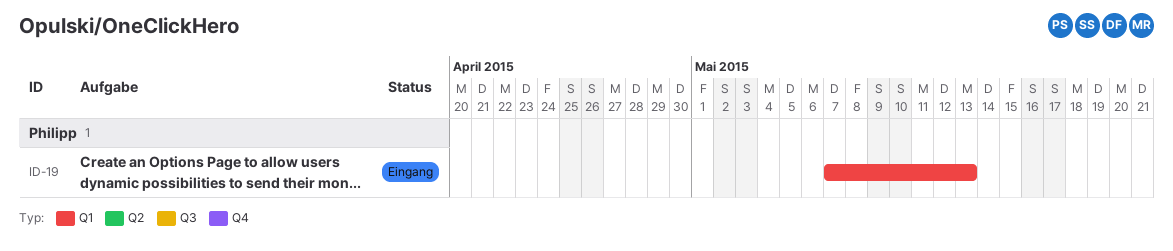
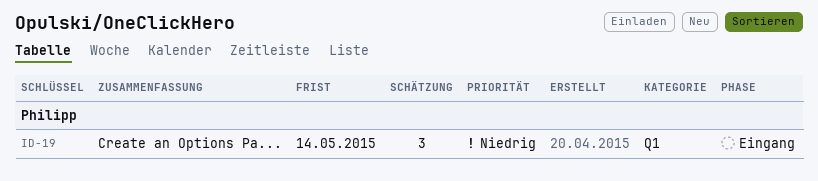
ID-19, due: May 13 -> May 14

